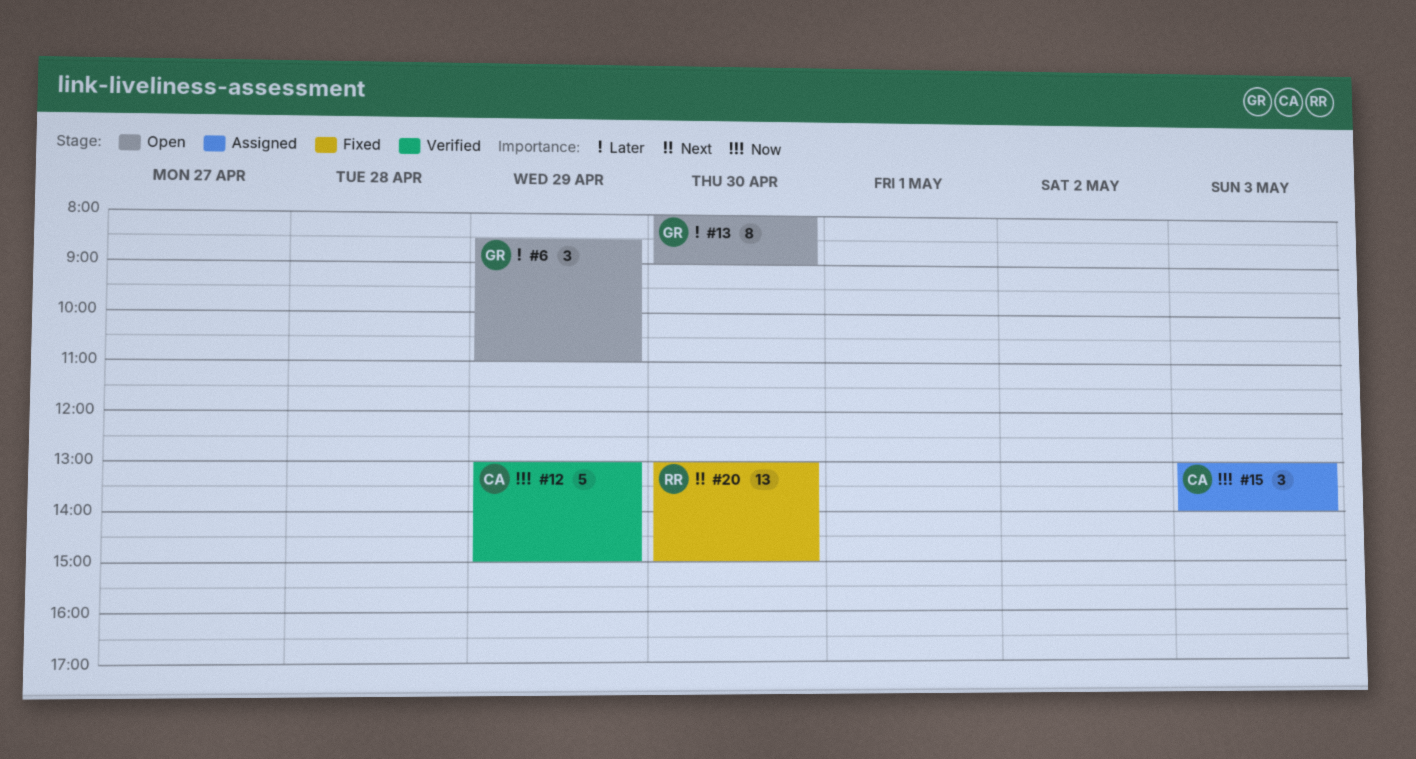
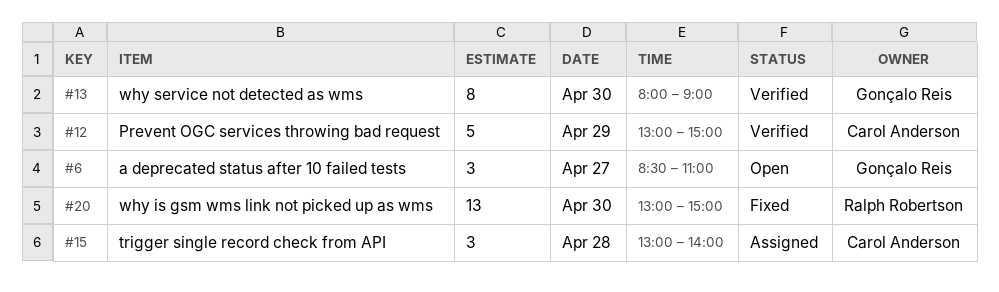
#6, day: Apr 29 -> Apr 27
#13, status: Open -> Verified
#15, day: May 3 -> Apr 28

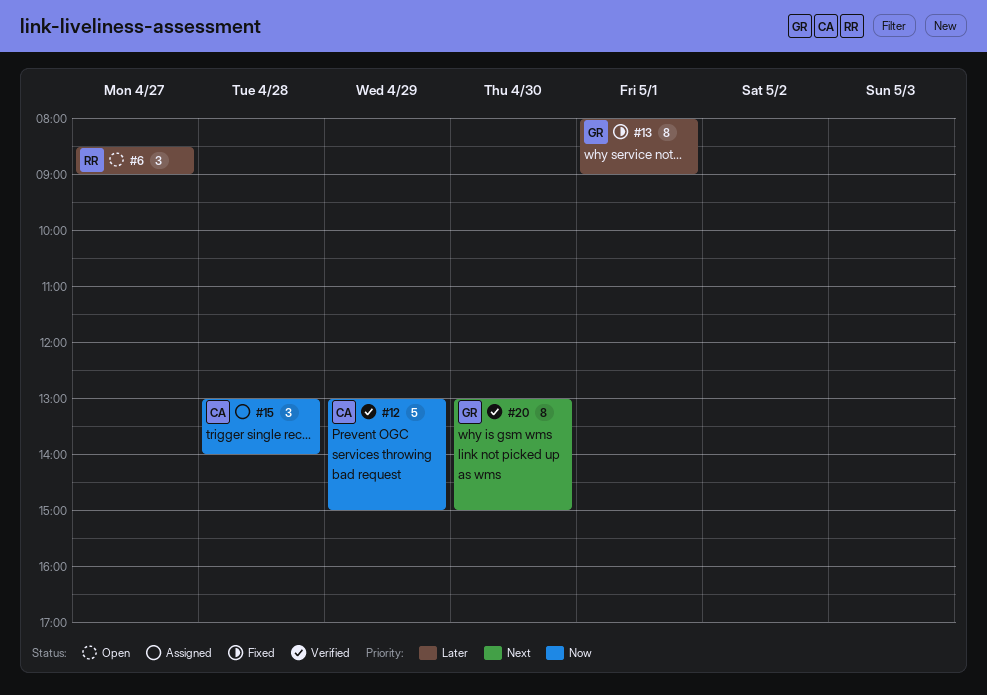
#6, owner: Gonçalo Reis -> Ralph Robertson
#6, ends: 11:00 -> 09:00
#13, status: Verified -> Fixed
#13, day: Apr 30 -> May 1
#20, status: Fixed -> Verified
#20, owner: Ralph Robertson -> Gonçalo Reis
#20, estimate: 13 -> 8

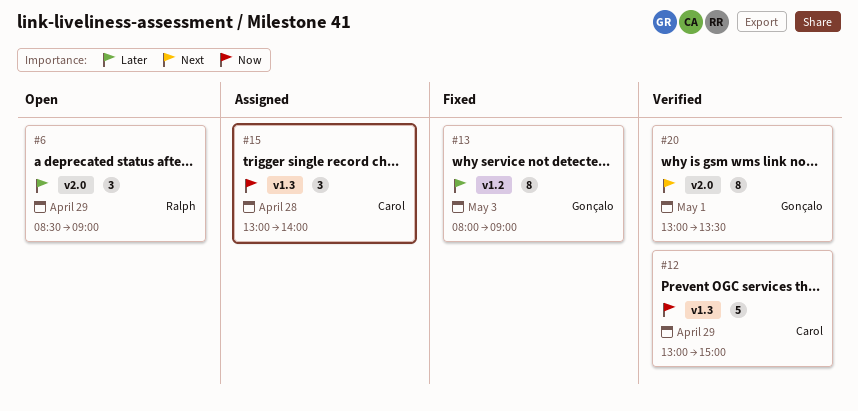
#6, day: Apr 27 -> Apr 29
#13, day: May 1 -> May 3
#20, day: Apr 30 -> May 1
#20, ends: 15:00 -> 13:30

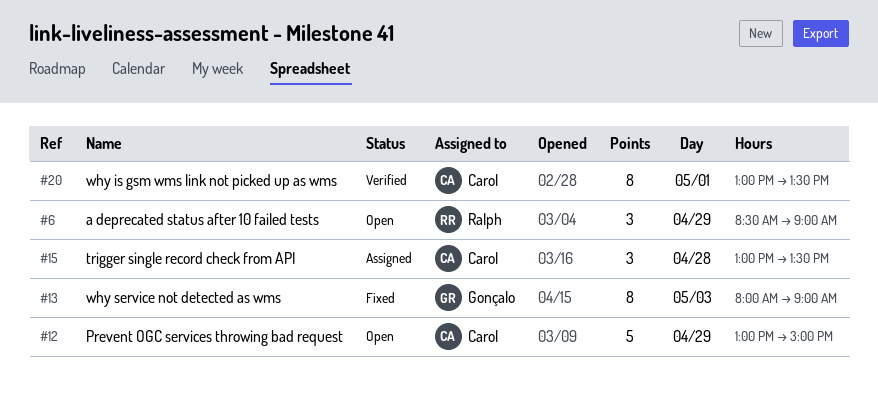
#12, status: Verified -> Open
#15, ends: 14:00 -> 13:30
#20, owner: Gonçalo -> Carol

